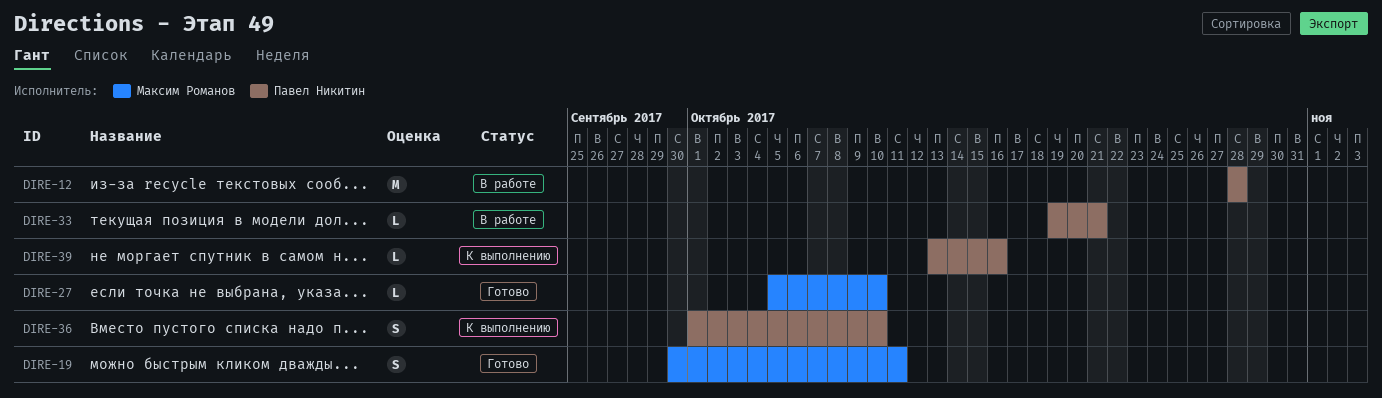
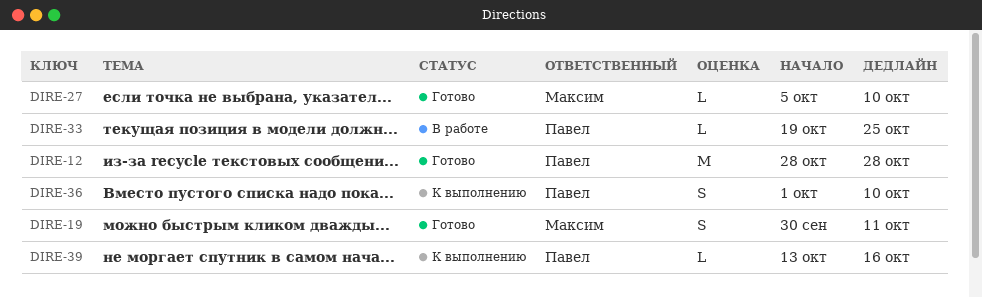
DIRE-12, status: В работе -> Готово
DIRE-33, due: Oct 21 -> Oct 25

